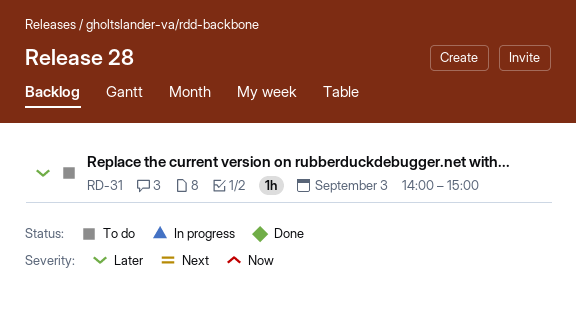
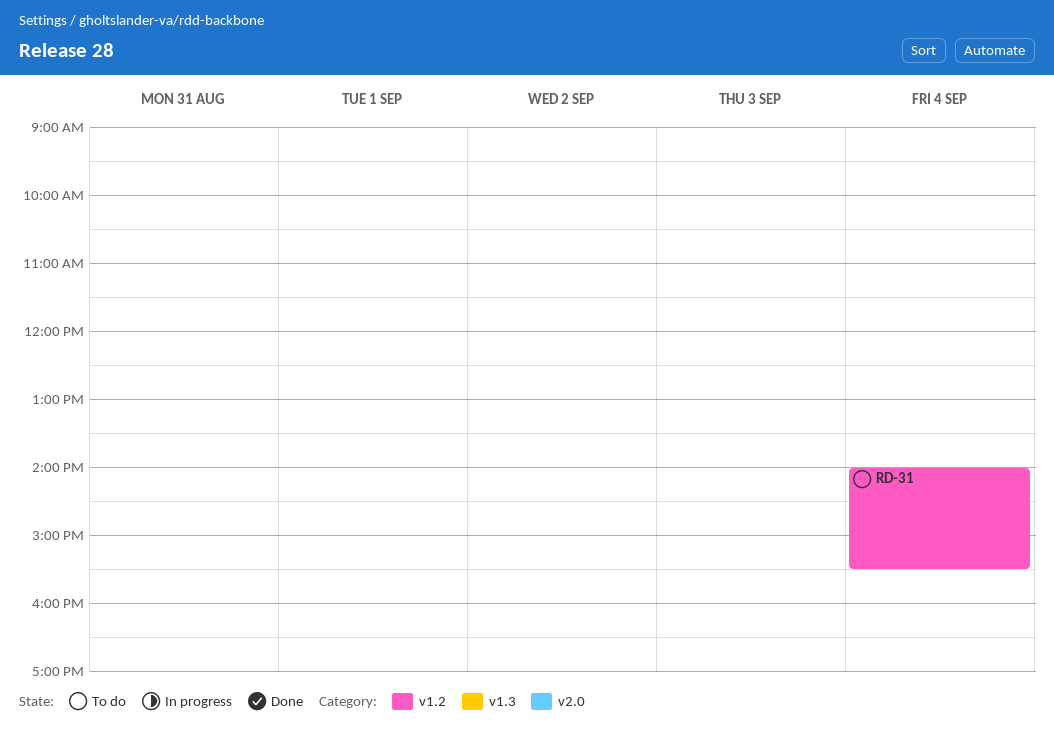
RD-31, day: Sep 3 -> Sep 4
RD-31, ends: 15:00 -> 15:30

